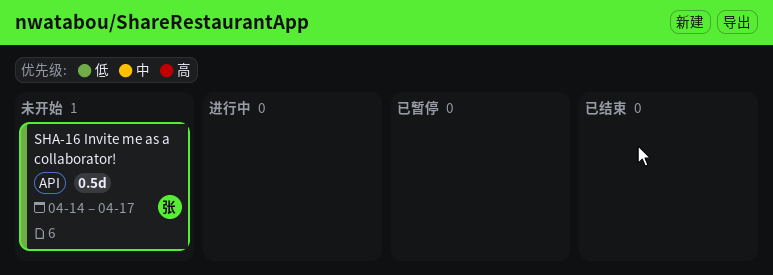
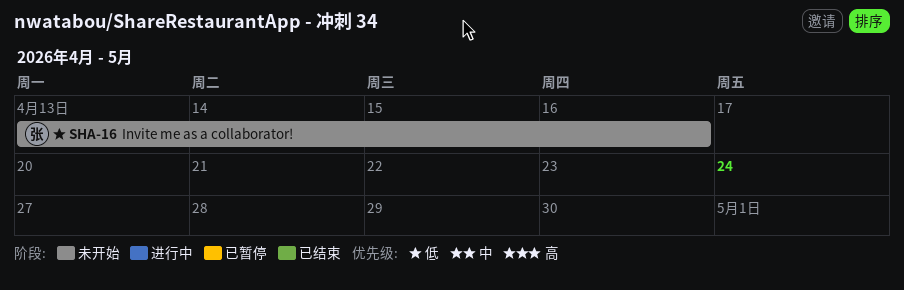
SHA-16, start: Apr 14 -> Apr 13
SHA-16, due: Apr 17 -> Apr 16

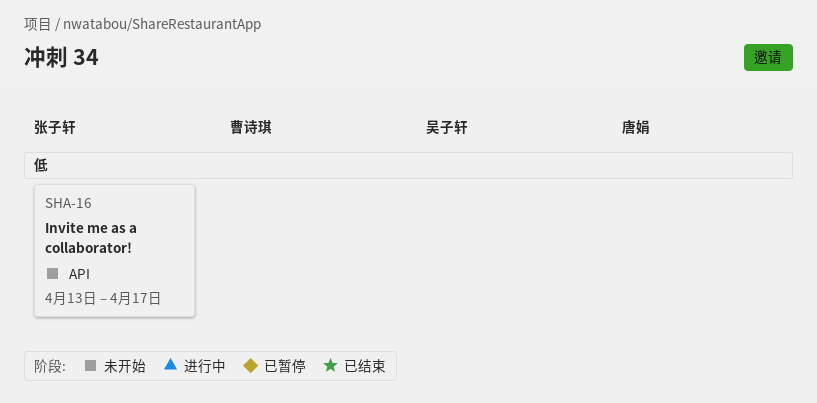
SHA-16, due: Apr 16 -> Apr 17

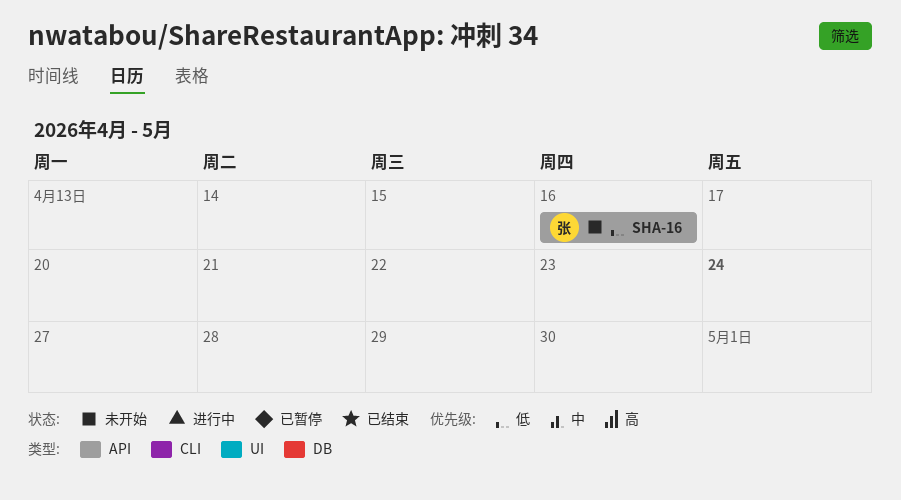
SHA-16, start: Apr 13 -> Apr 16
SHA-16, due: Apr 17 -> Apr 16

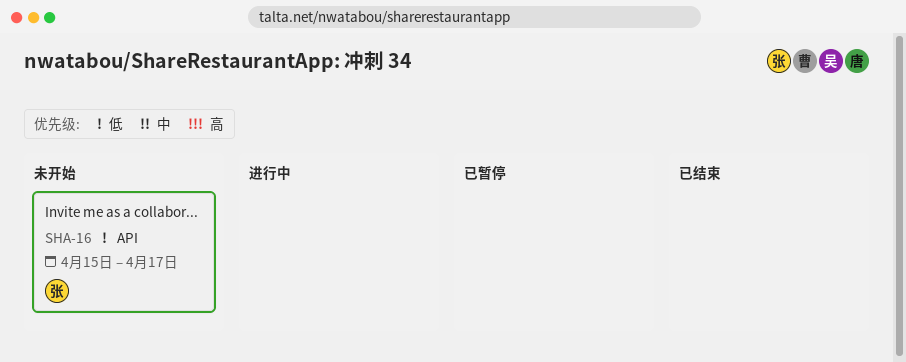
SHA-16, start: Apr 16 -> Apr 15
SHA-16, due: Apr 16 -> Apr 17

